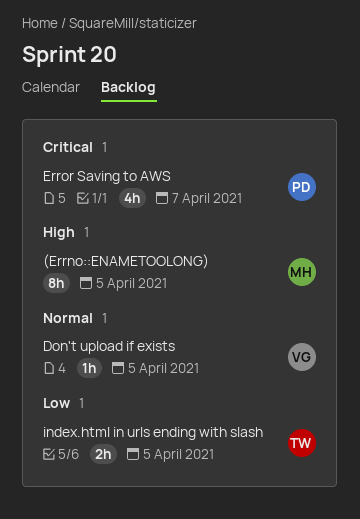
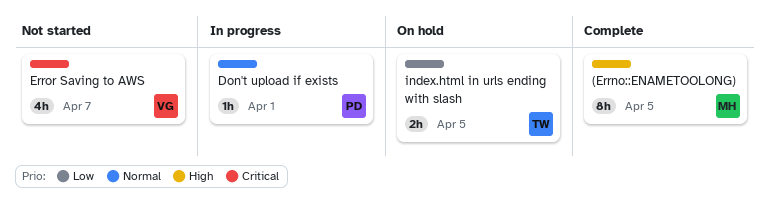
Don't upload if exists, owner: VG -> PD
Don't upload if exists, due: Apr 5 -> Apr 1
Error Saving to AWS, owner: PD -> VG

